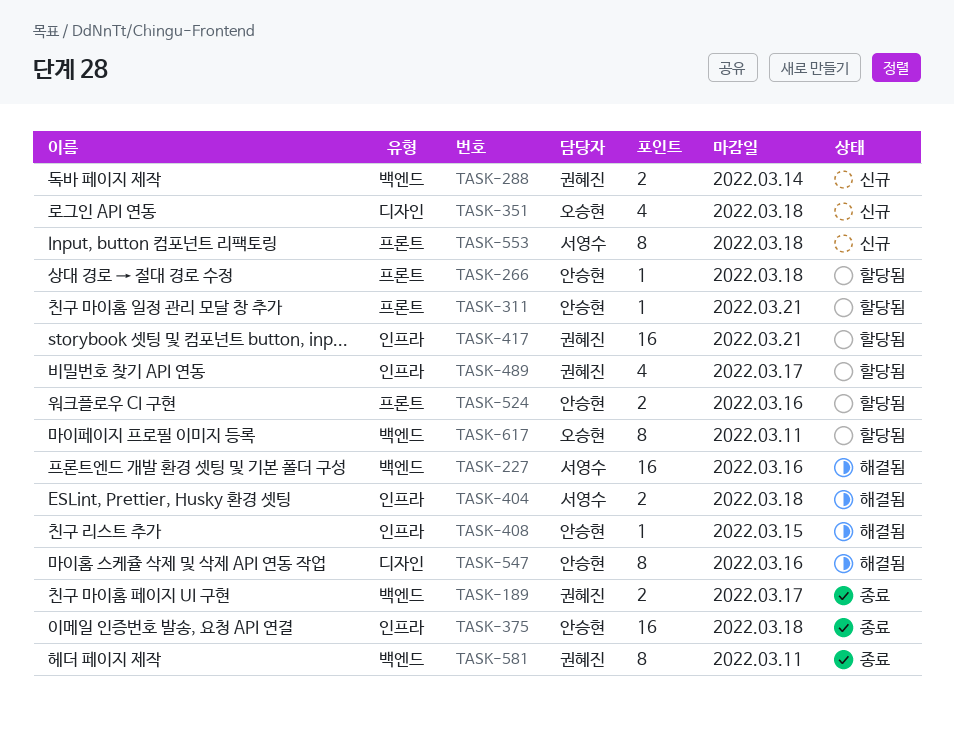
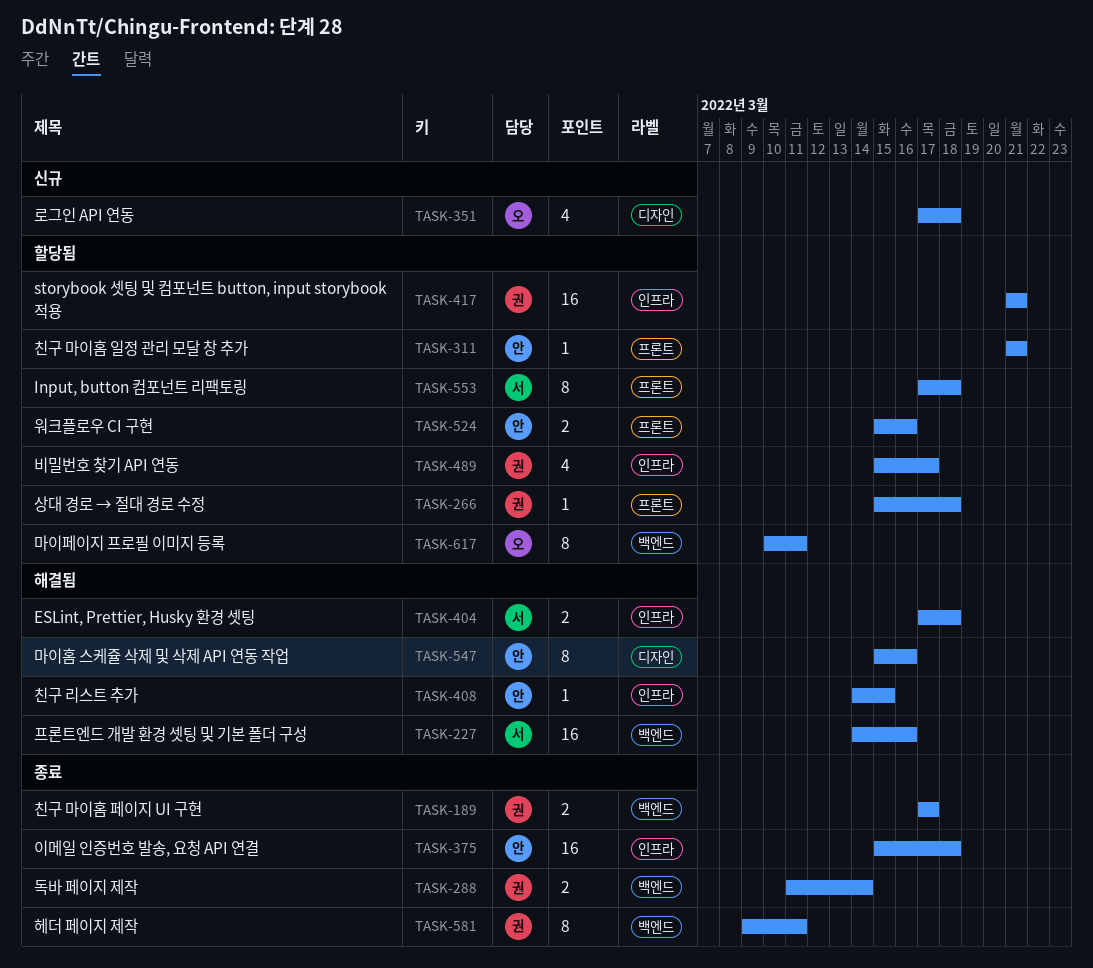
TASK-266, owner: 안승현 -> 권혜진
TASK-288, status: 신규 -> 종료
TASK-553, status: 신규 -> 할당됨

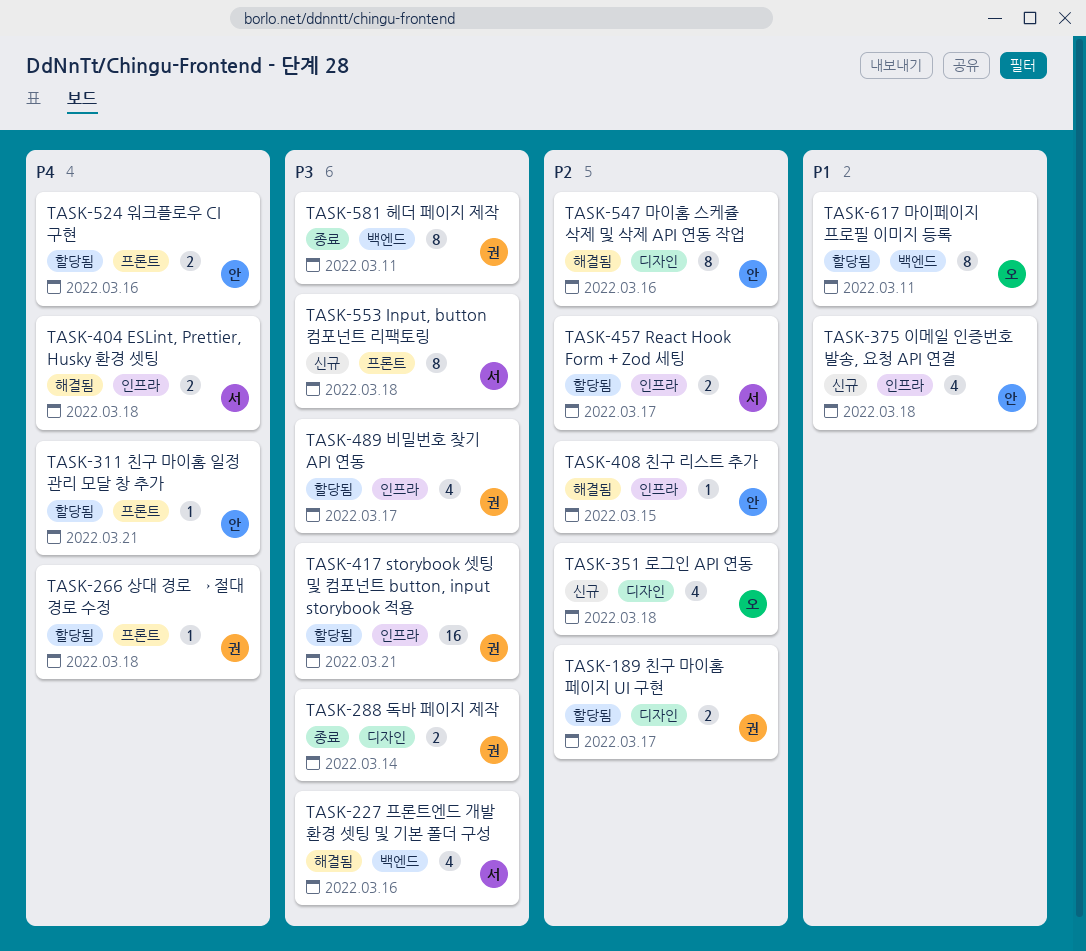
TASK-189, status: 종료 -> 할당됨
TASK-189, label: 백엔드 -> 디자인
TASK-227, estimate: 16 -> 4
TASK-288, label: 백엔드 -> 디자인
TASK-375, status: 종료 -> 신규
TASK-375, estimate: 16 -> 4
TASK-457: none -> present
TASK-553, status: 할당됨 -> 신규

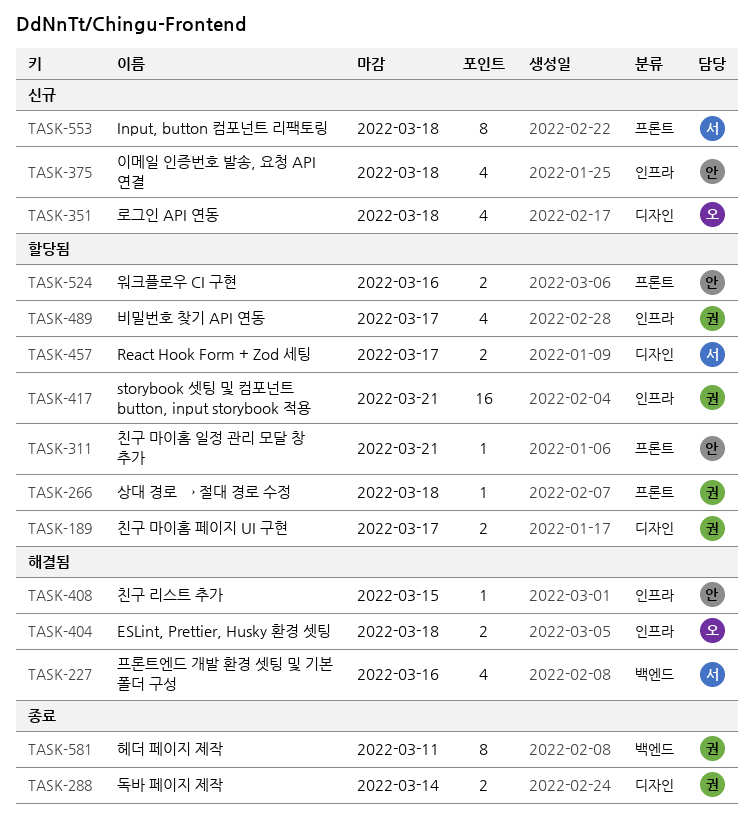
TASK-404, owner: 서 -> 오
TASK-457, label: 인프라 -> 디자인
TASK-547: present -> none
TASK-617: present -> none

